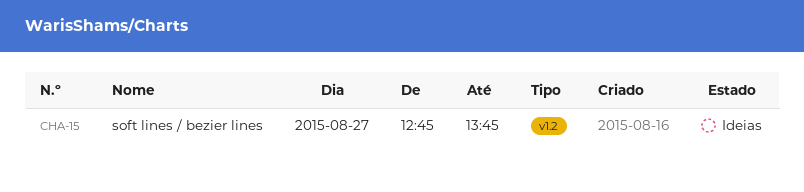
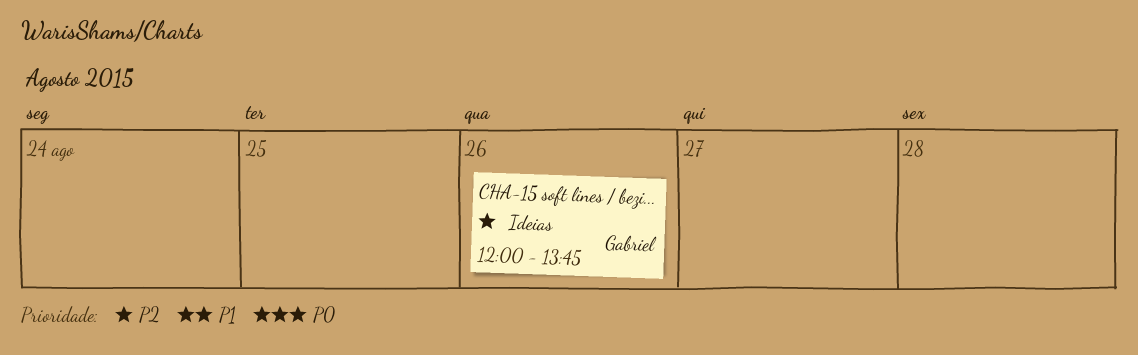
CHA-15, day: Aug 27 -> Aug 26
CHA-15, begins: 12:45 -> 12:00

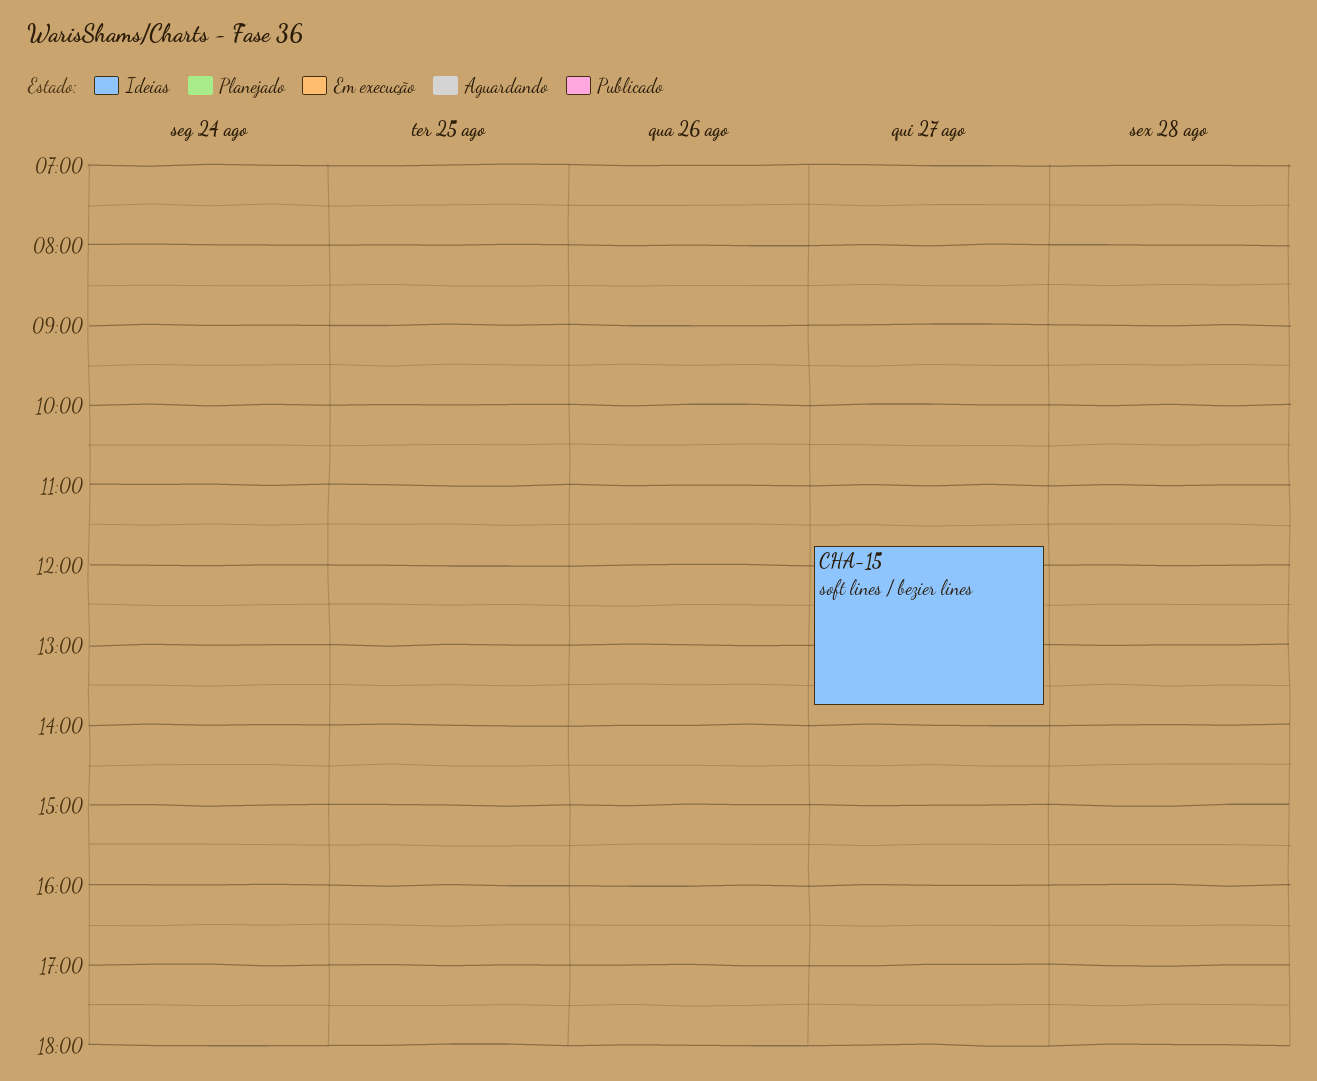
CHA-15, day: Aug 26 -> Aug 27
CHA-15, begins: 12:00 -> 11:45

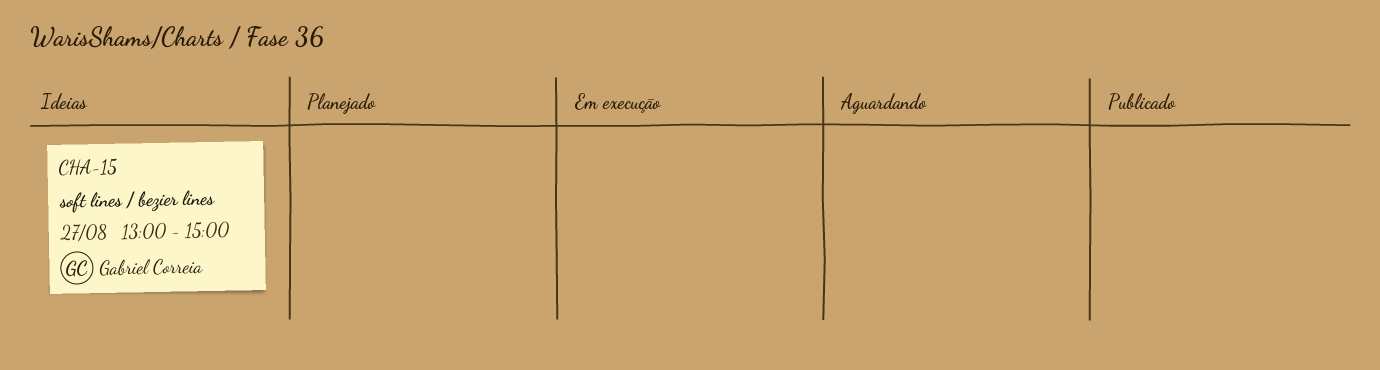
CHA-15, begins: 11:45 -> 13:00
CHA-15, ends: 13:45 -> 15:00

